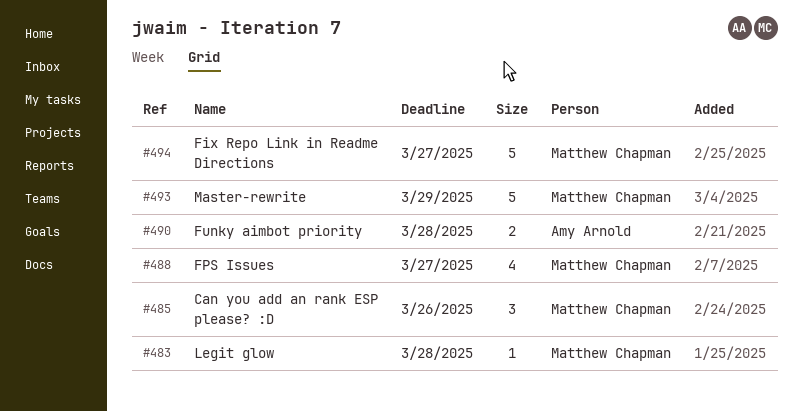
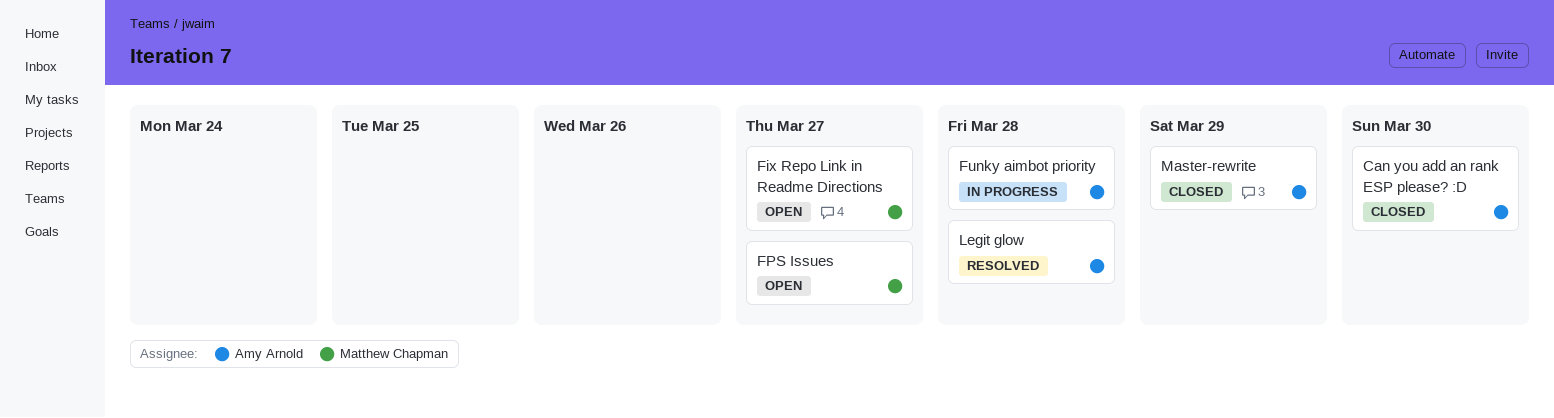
Can you add an rank ESP please? :D, owner: Matthew Chapman -> Amy Arnold
Can you add an rank ESP please? :D, due: Mar 26 -> Mar 30
Legit glow, owner: Matthew Chapman -> Amy Arnold
Master-rewrite, owner: Matthew Chapman -> Amy Arnold

